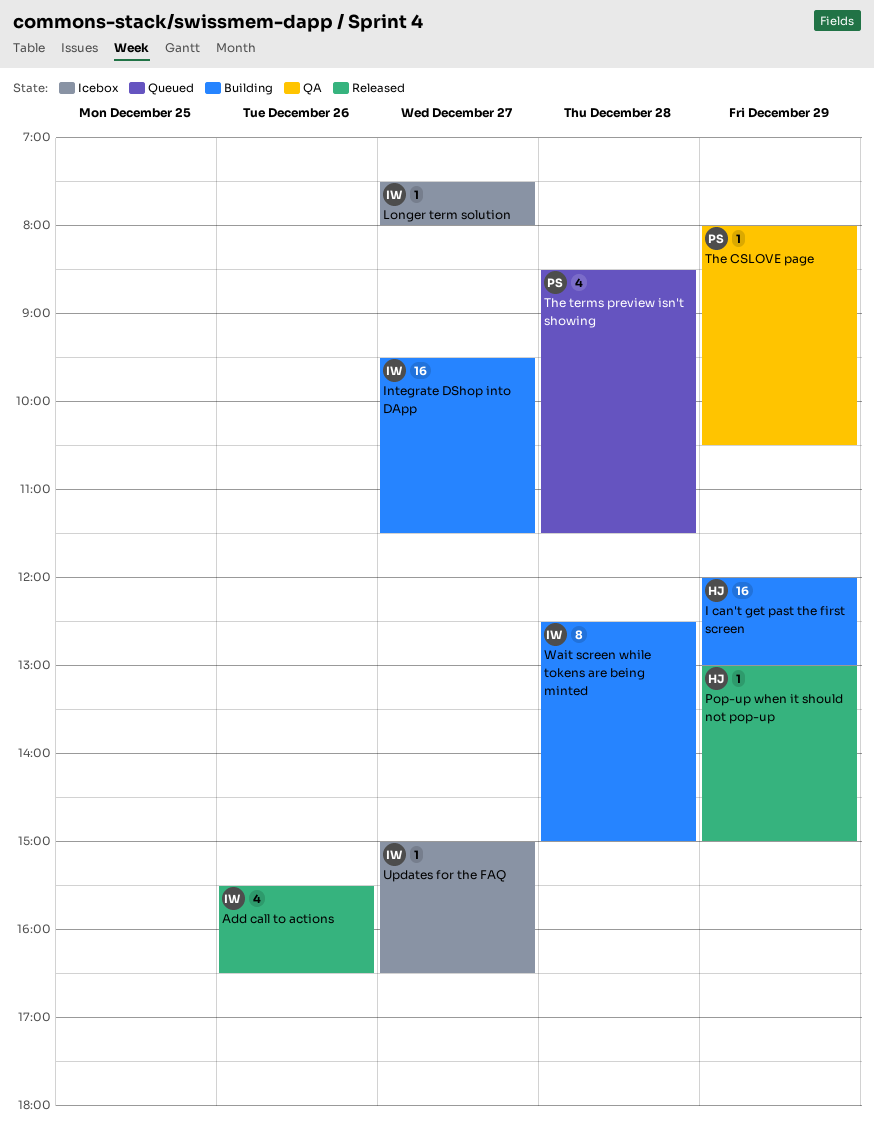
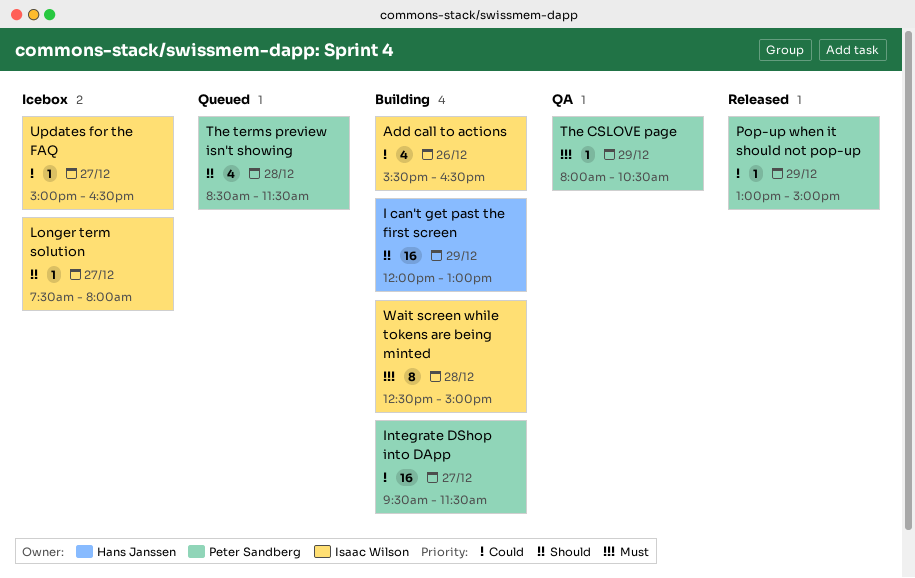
Add call to actions, status: Released -> Building
Integrate DShop into DApp, owner: Isaac Wilson -> Peter Sandberg
Pop-up when it should not pop-up, owner: Hans Janssen -> Peter Sandberg

